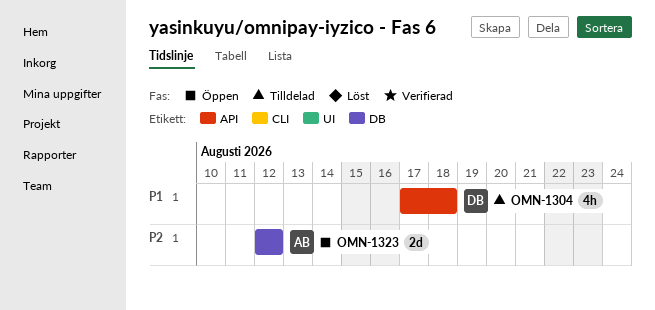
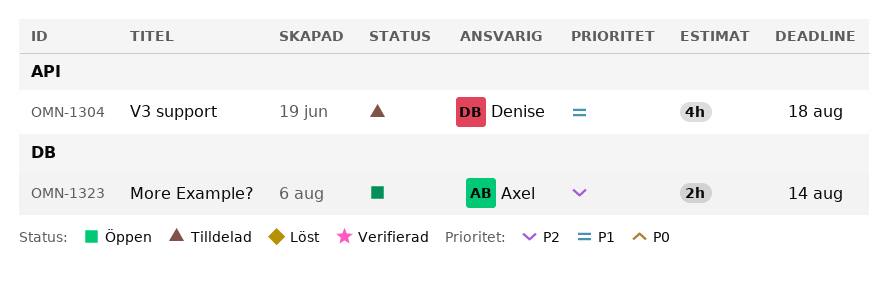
OMN-1323, estimate: 2d -> 2h
OMN-1323, due: Aug 12 -> Aug 14

